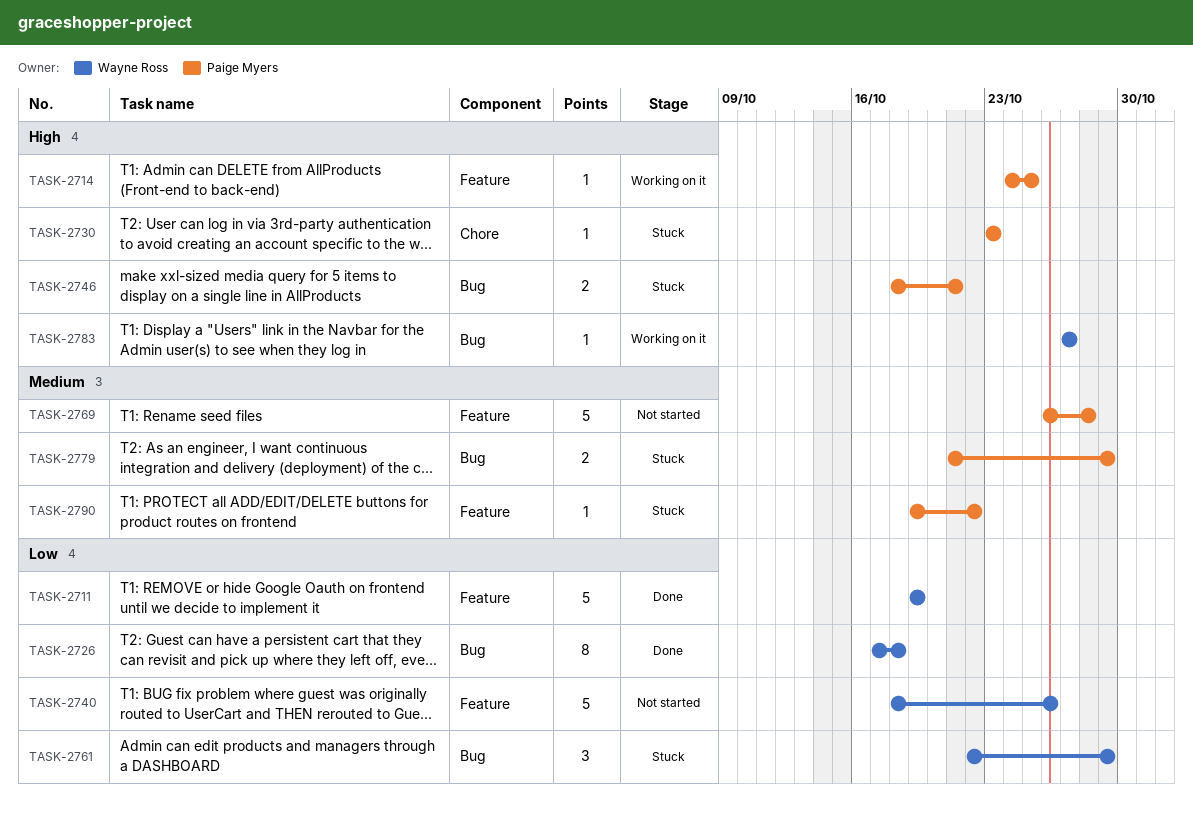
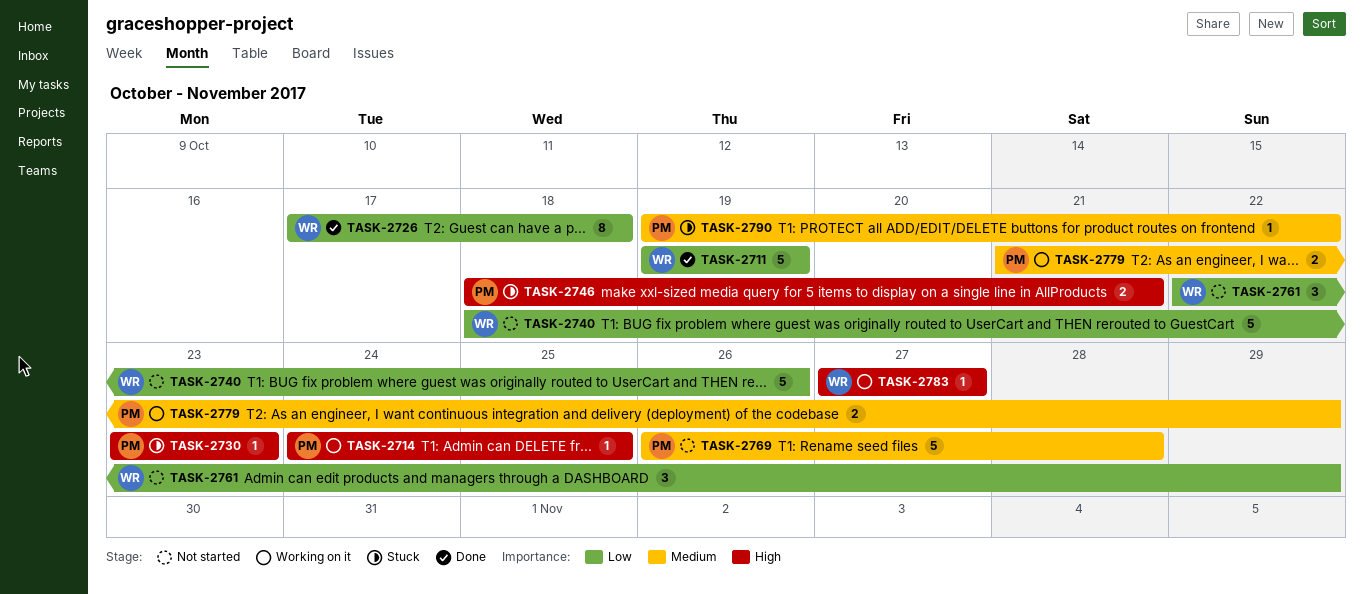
TASK-2761, status: Stuck -> Not started
TASK-2779, status: Stuck -> Working on it

